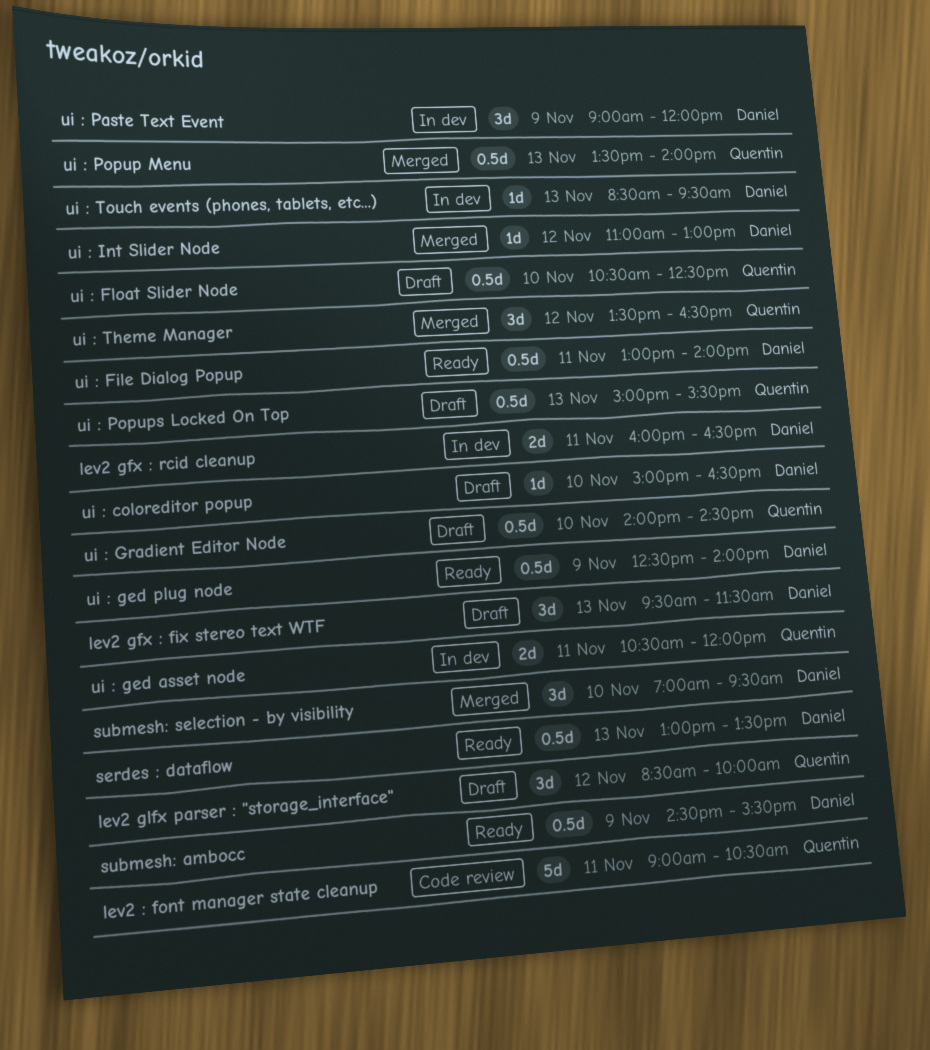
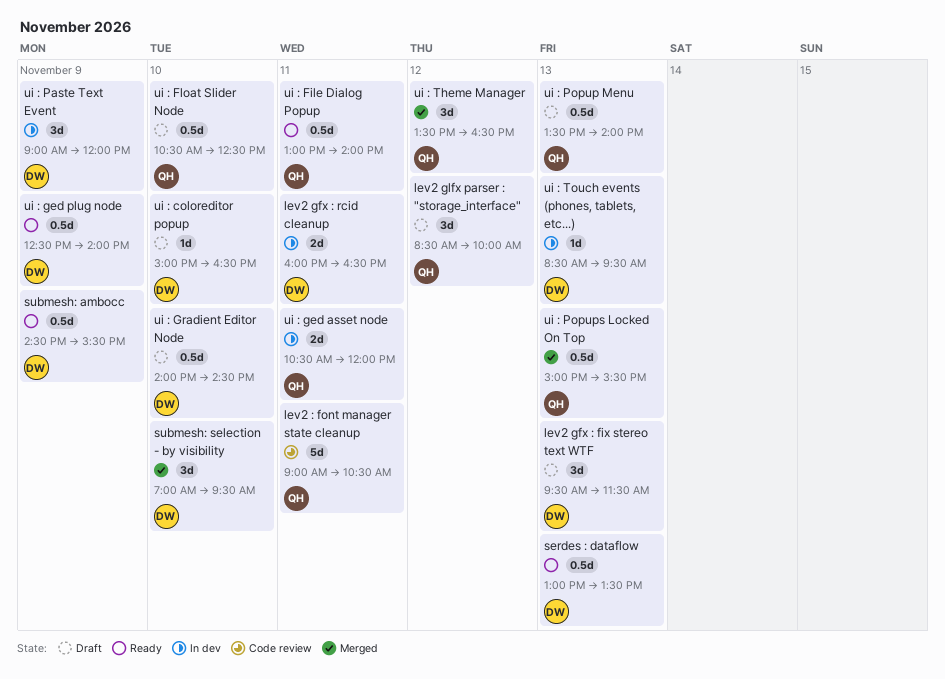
ui : File Dialog Popup, owner: Daniel -> Quentin
ui : Gradient Editor Node, owner: Quentin -> Daniel
ui : Int Slider Node: present -> none
ui : Popup Menu, status: Merged -> Draft
ui : Popups Locked On Top, status: Draft -> Merged

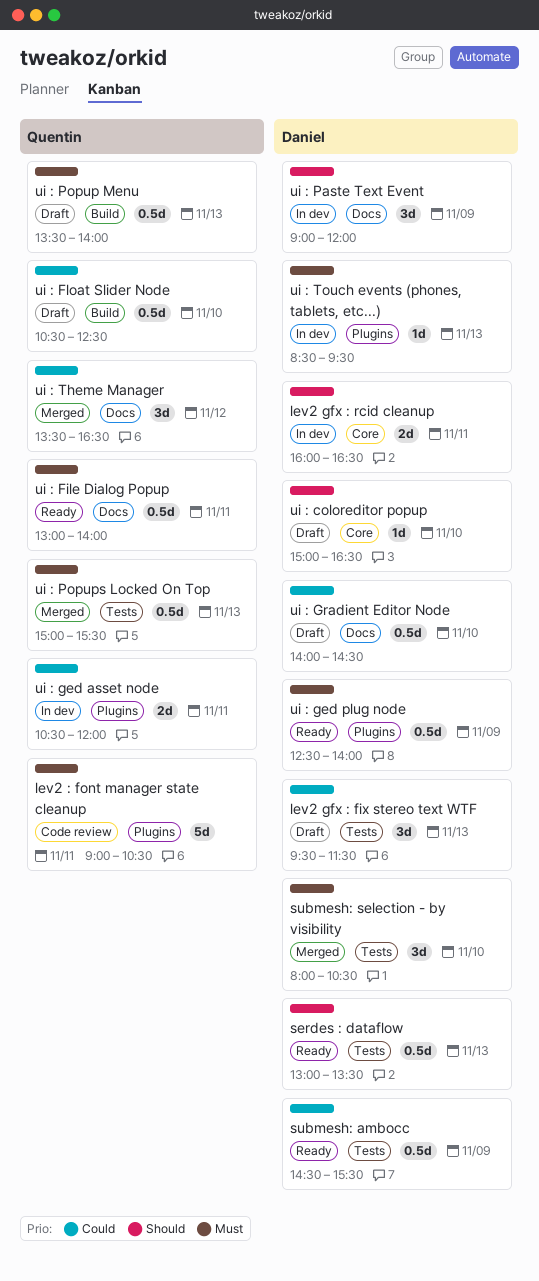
lev2 glfx parser : "storage_interface": present -> none
submesh: selection - by visibility, begins: 07:00 -> 08:00
submesh: selection - by visibility, ends: 09:30 -> 10:30

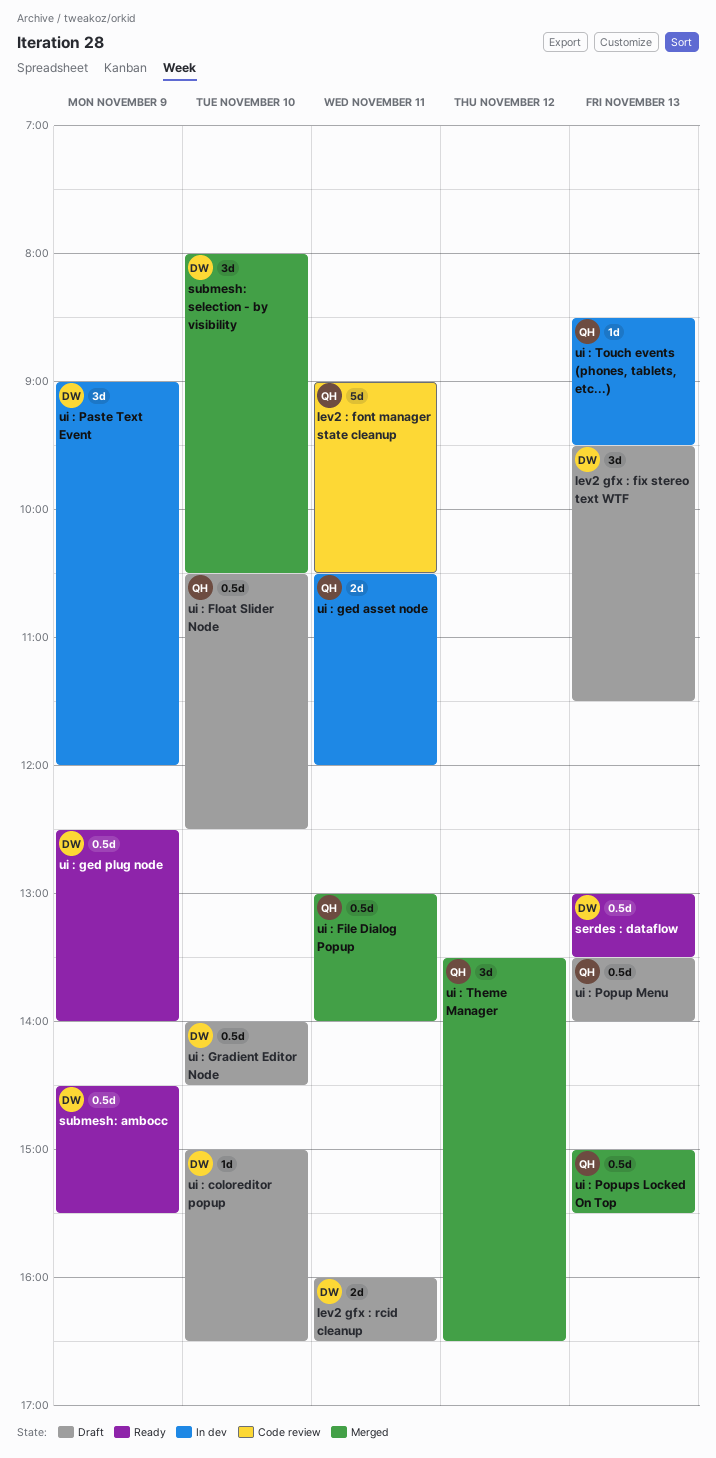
lev2 gfx : rcid cleanup, status: In dev -> Draft
ui : File Dialog Popup, status: Ready -> Merged
ui : Touch events (phones, tablets, etc...), owner: Daniel -> Quentin

